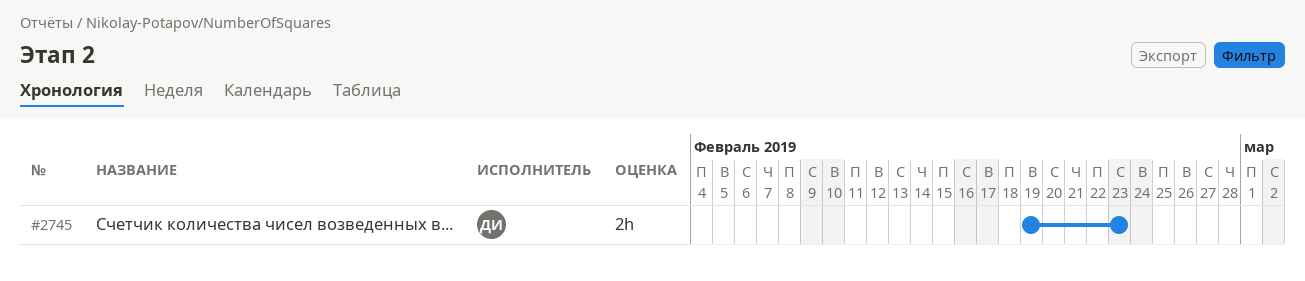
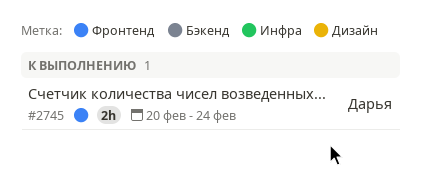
#2745, start: Feb 19 -> Feb 20
#2745, due: Feb 23 -> Feb 24

